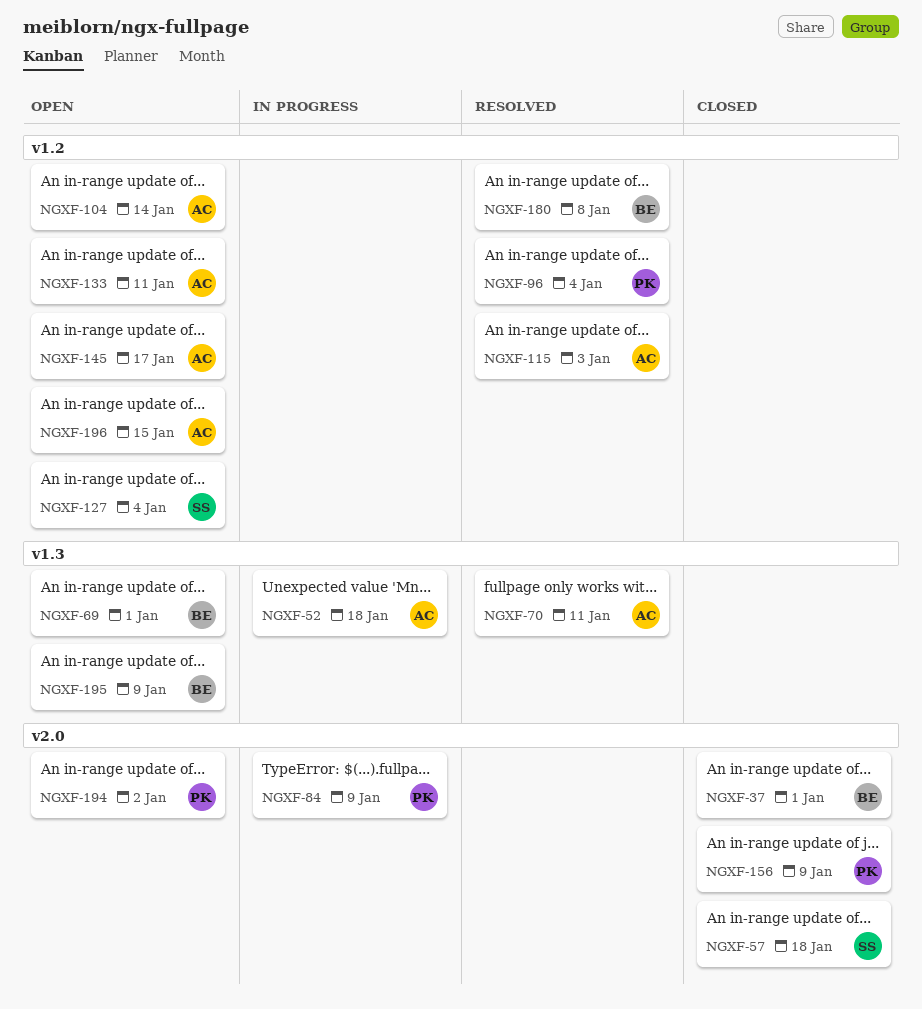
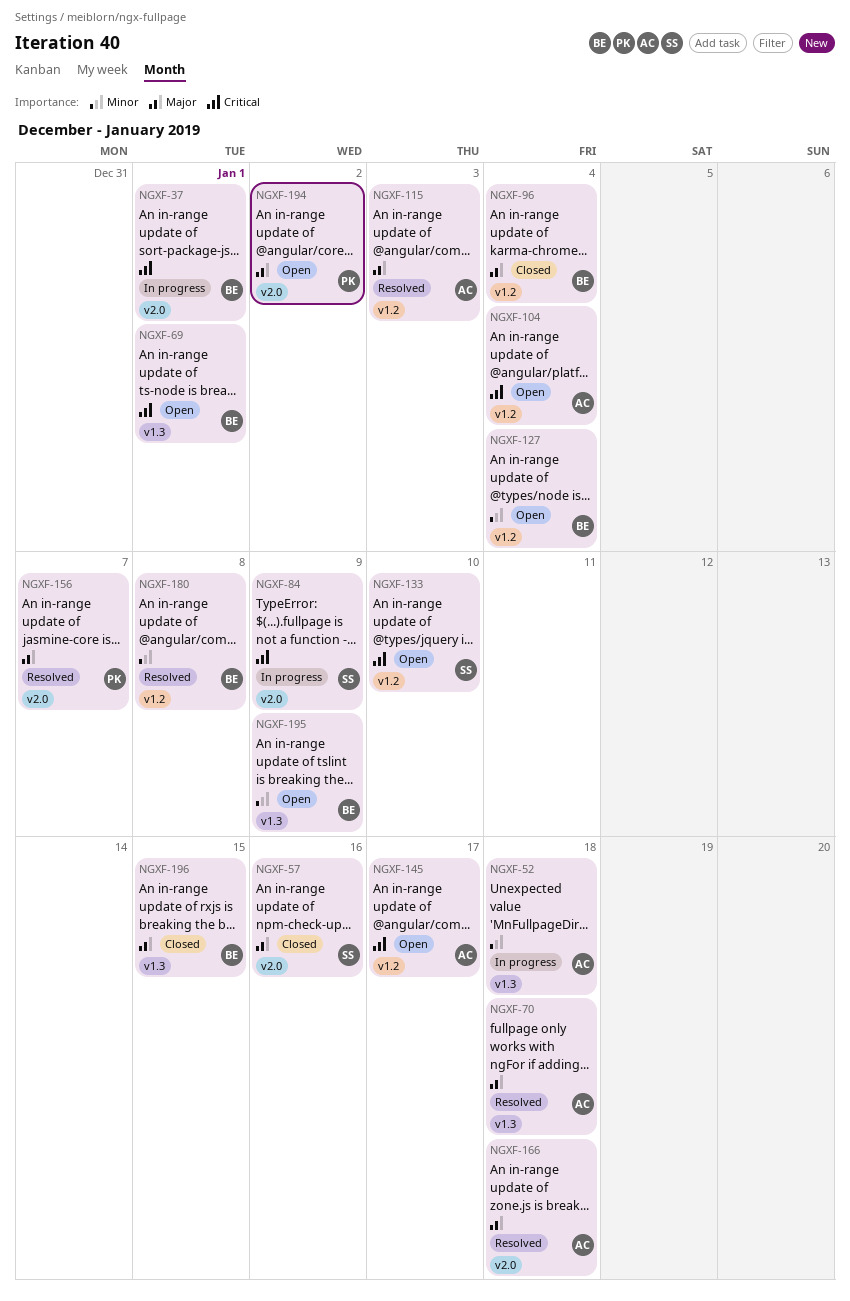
NGXF-37, status: Closed -> In progress
NGXF-57, due: Jan 18 -> Jan 16
NGXF-70, due: Jan 11 -> Jan 18
NGXF-84, owner: PK -> SS
NGXF-96, status: Resolved -> Closed
NGXF-96, owner: PK -> BE
NGXF-104, due: Jan 14 -> Jan 4
NGXF-127, owner: SS -> BE
NGXF-133, owner: AC -> SS
NGXF-133, due: Jan 11 -> Jan 10
NGXF-156, status: Closed -> Resolved
NGXF-156, due: Jan 9 -> Jan 7
NGXF-166: none -> present
NGXF-196, status: Open -> Closed
NGXF-196, owner: AC -> BE
NGXF-196, label: v1.2 -> v1.3

